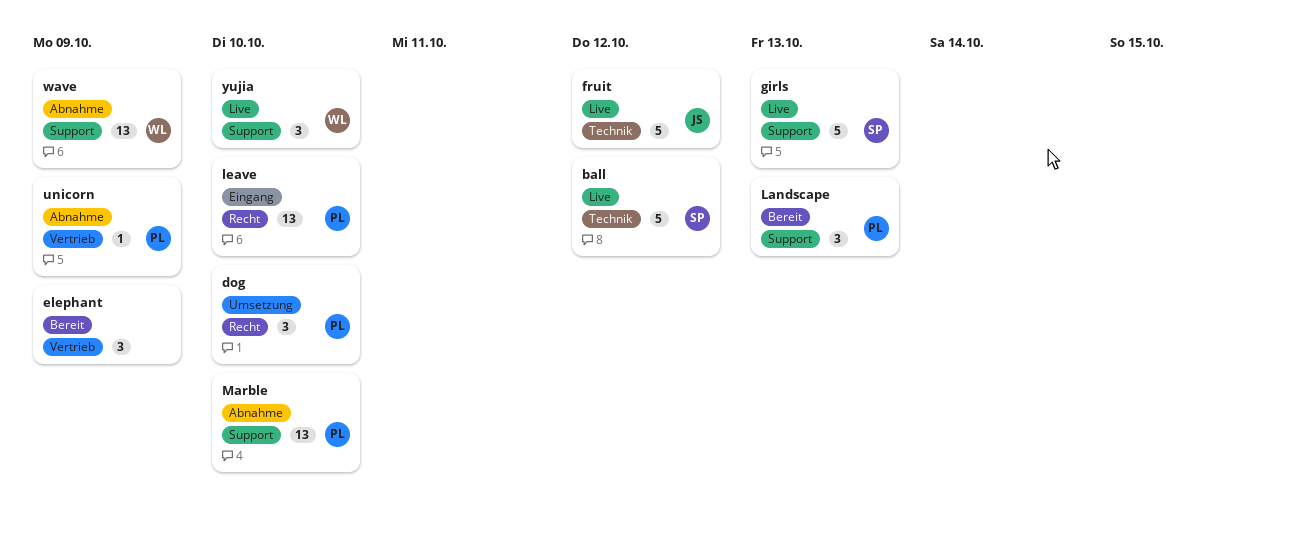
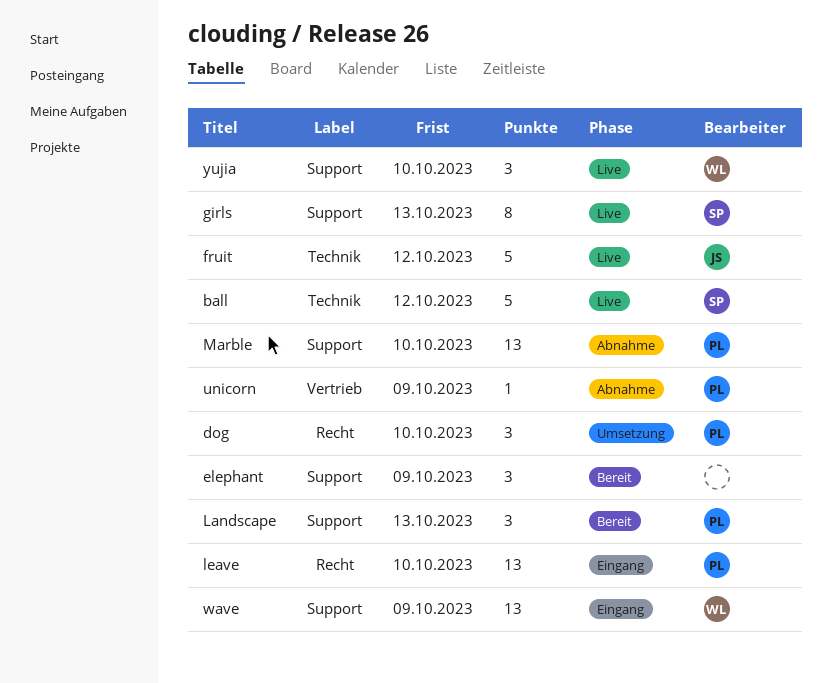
elephant, label: Vertrieb -> Support
girls, estimate: 5 -> 8
wave, status: Abnahme -> Eingang

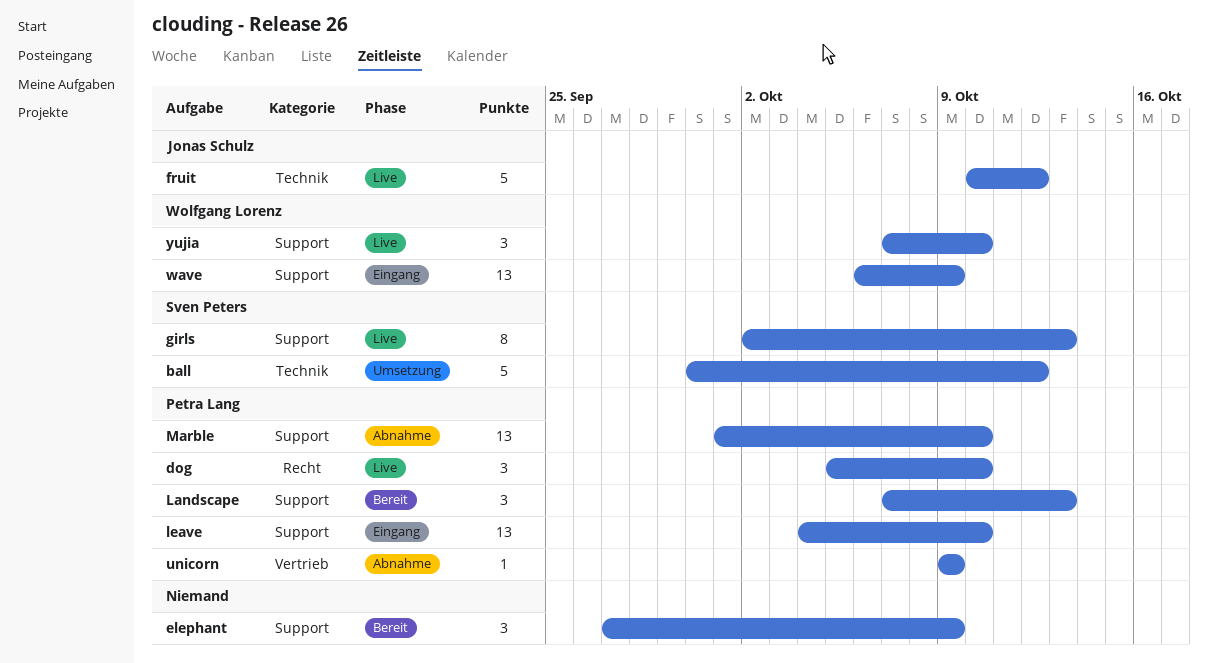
ball, status: Live -> Umsetzung
dog, status: Umsetzung -> Live
leave, label: Recht -> Support

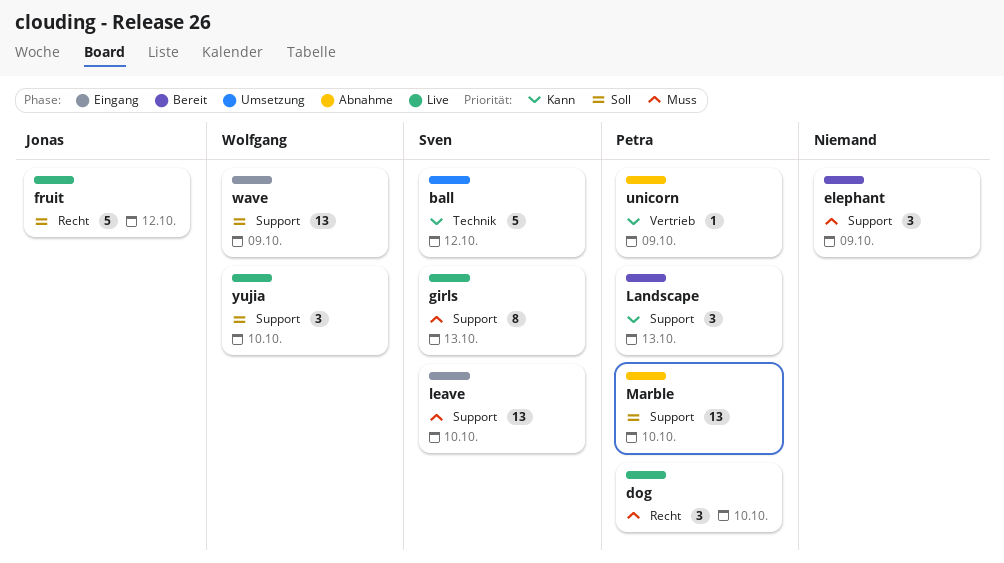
fruit, label: Technik -> Recht
leave, owner: Petra Lang -> Sven Peters

